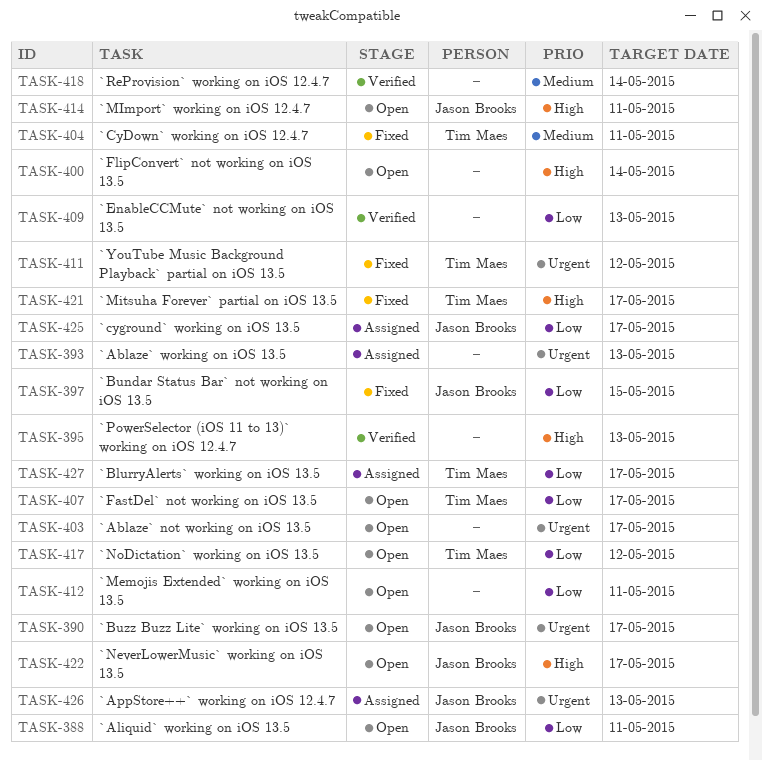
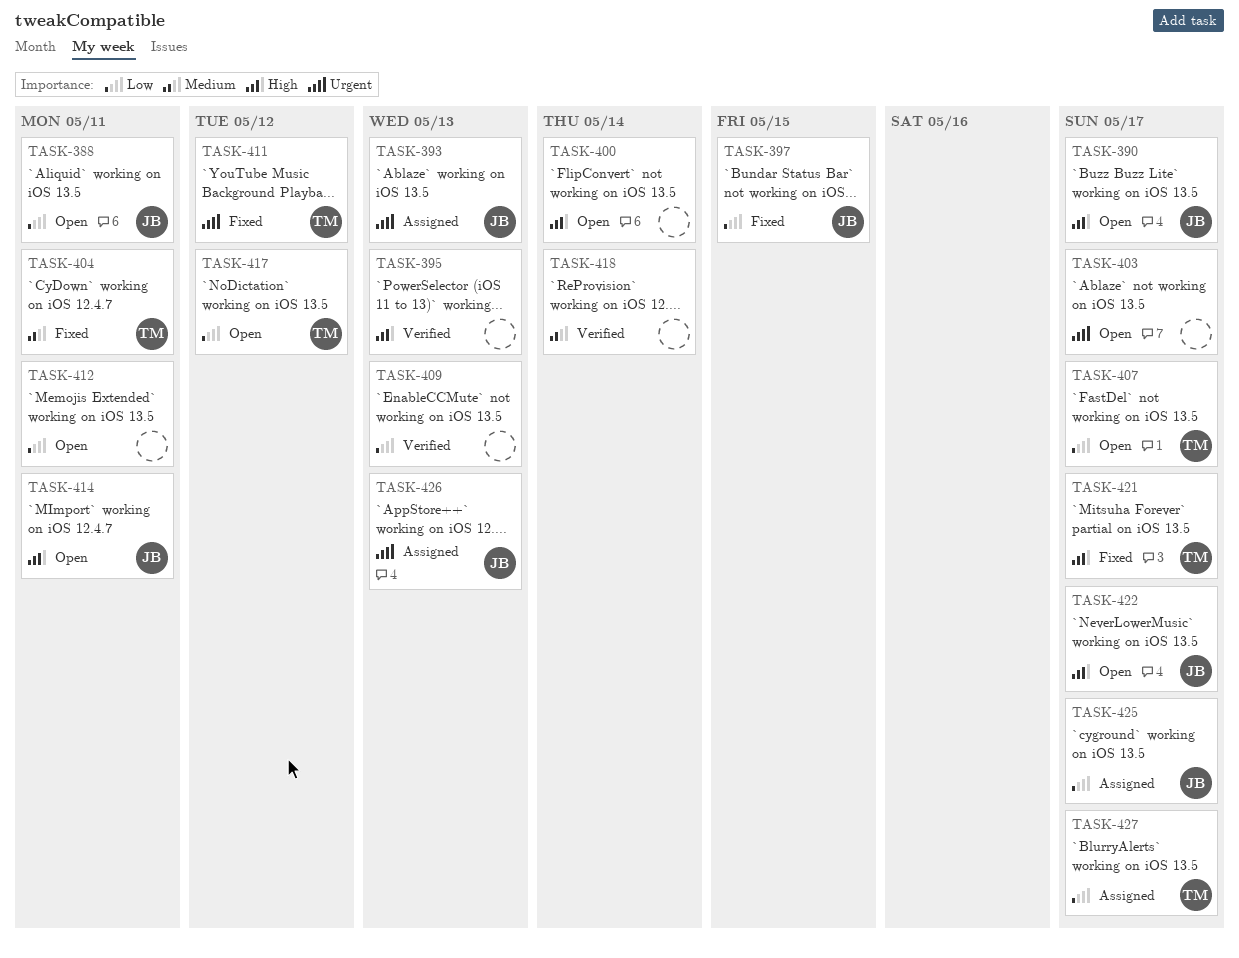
TASK-390, priority: Urgent -> High
TASK-393, owner: none -> Jason Brooks

